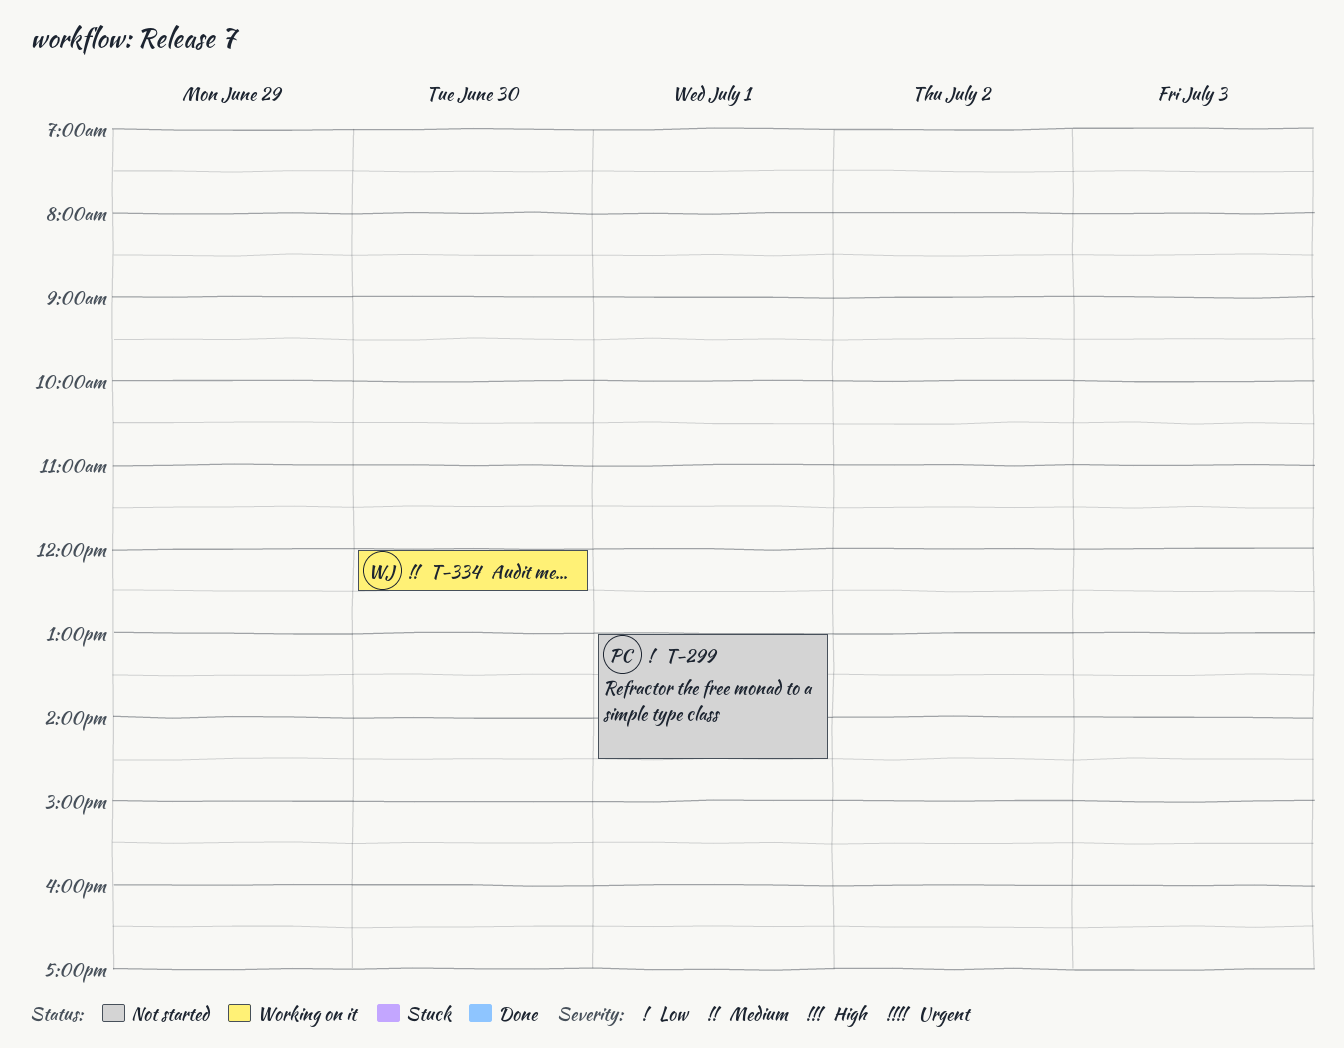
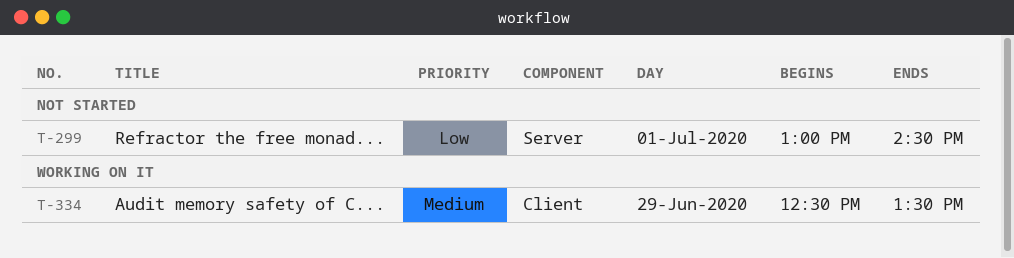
T-334, day: Jun 30 -> Jun 29
T-334, begins: 12:00 -> 12:30
T-334, ends: 12:30 -> 13:30

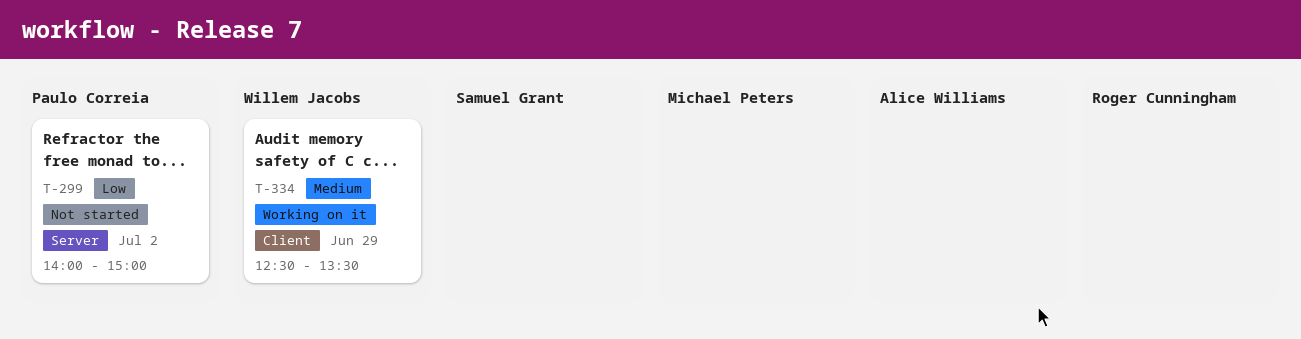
T-299, day: Jul 1 -> Jul 2
T-299, begins: 13:00 -> 14:00
T-299, ends: 14:30 -> 15:00

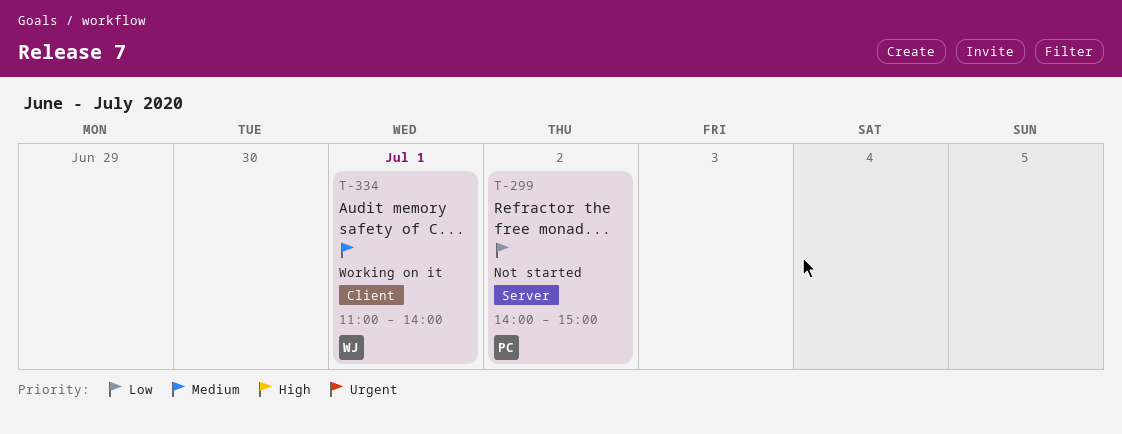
T-334, day: Jun 29 -> Jul 1
T-334, begins: 12:30 -> 11:00
T-334, ends: 13:30 -> 14:00

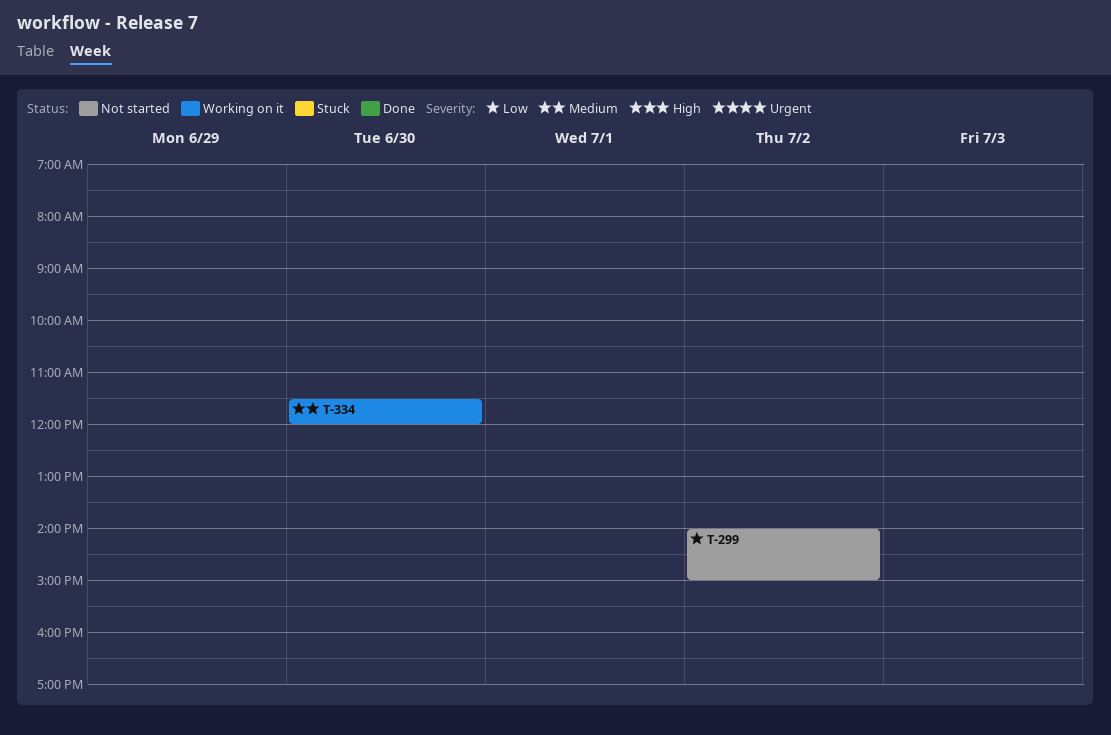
T-334, day: Jul 1 -> Jun 30
T-334, begins: 11:00 -> 11:30
T-334, ends: 14:00 -> 12:00

